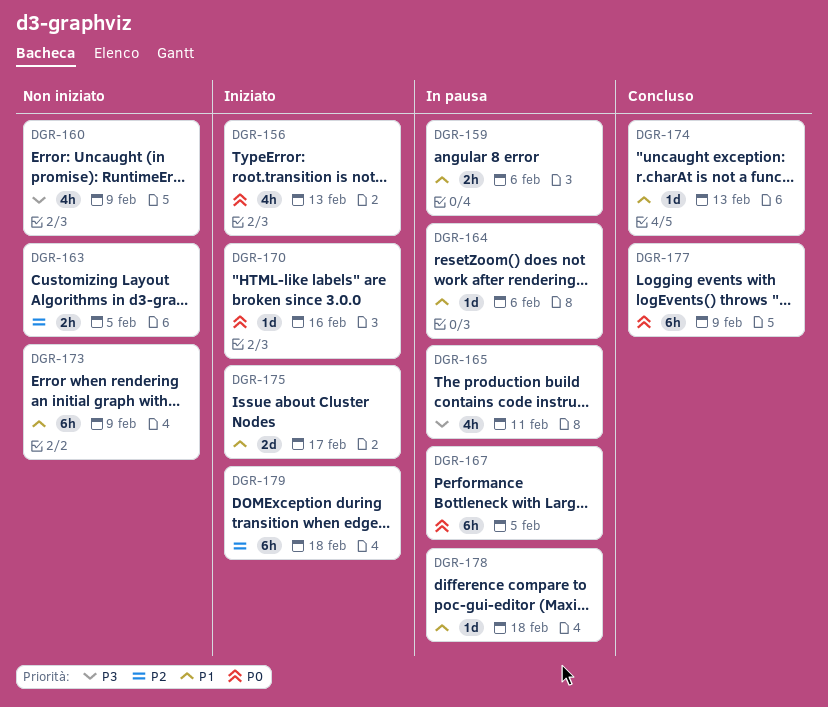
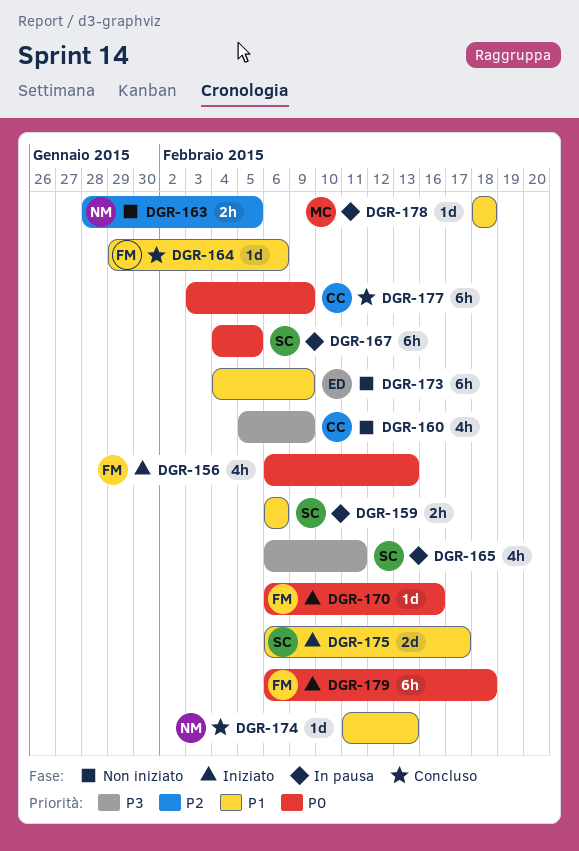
DGR-164, status: In pausa -> Concluso
DGR-179, priority: P2 -> P0

